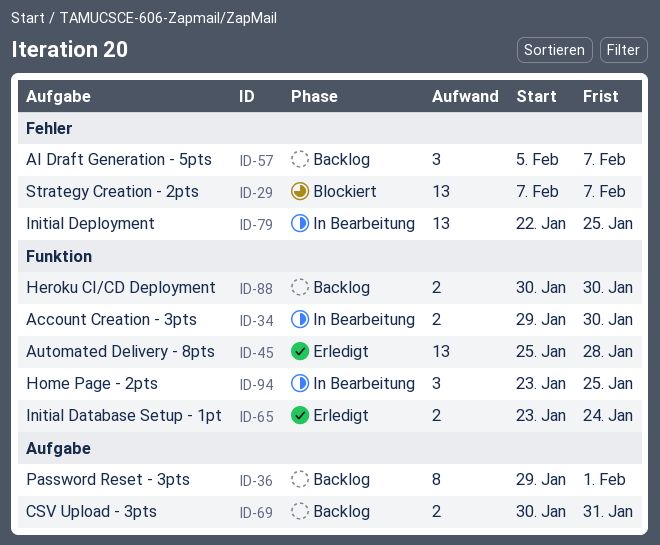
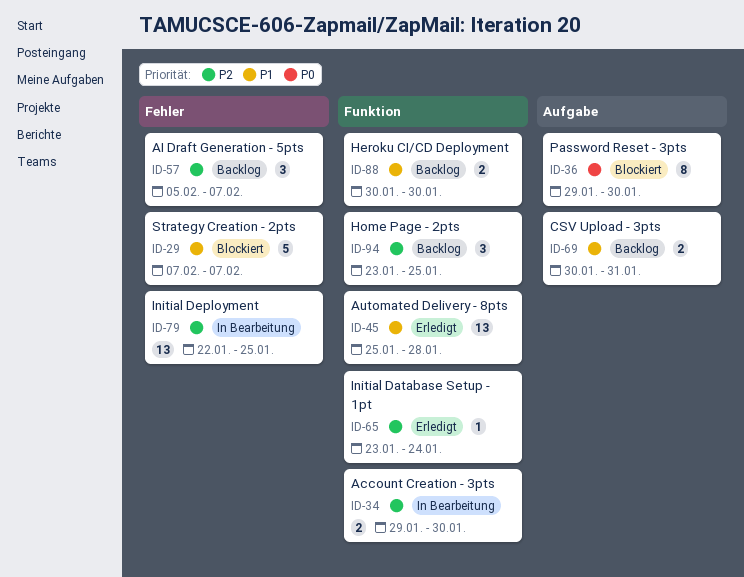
ID-29, estimate: 13 -> 5
ID-36, status: Backlog -> Blockiert
ID-36, due: Feb 1 -> Jan 30
ID-65, estimate: 2 -> 1
ID-94, status: In Bearbeitung -> Backlog

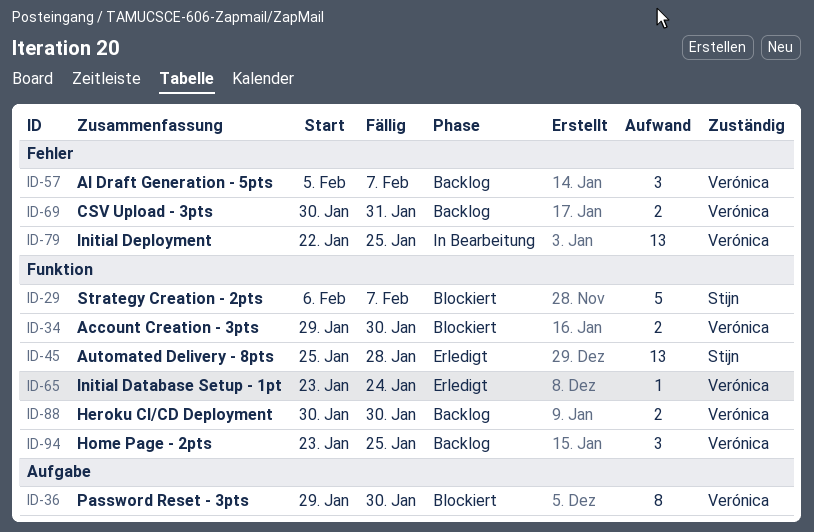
ID-29, label: Fehler -> Funktion
ID-29, start: Feb 7 -> Feb 6
ID-34, status: In Bearbeitung -> Blockiert
ID-69, label: Aufgabe -> Fehler

